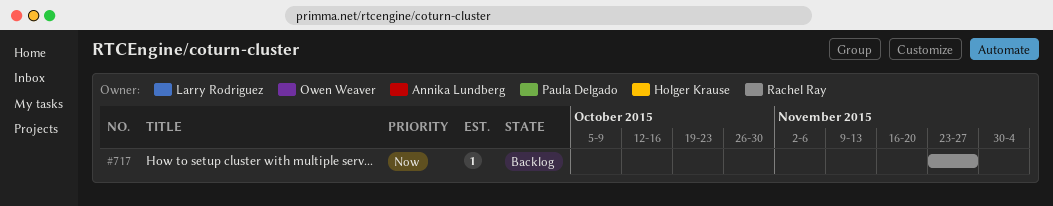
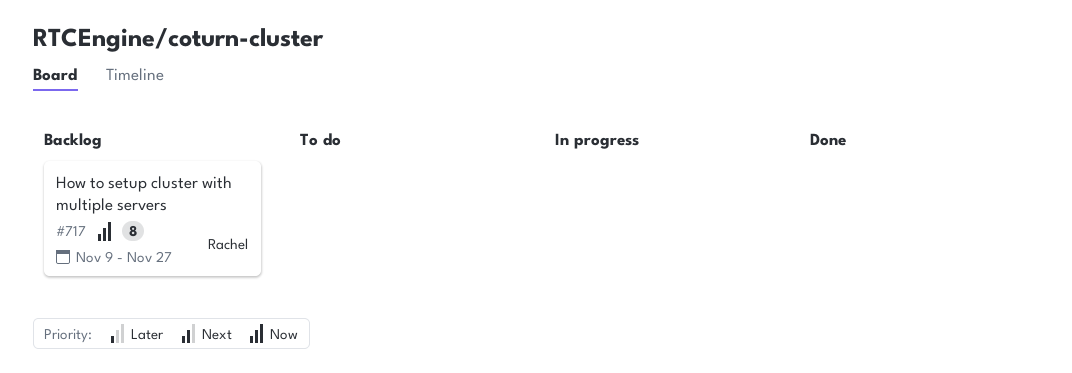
#717, estimate: 1 -> 8
#717, start: Nov 23 -> Nov 9

